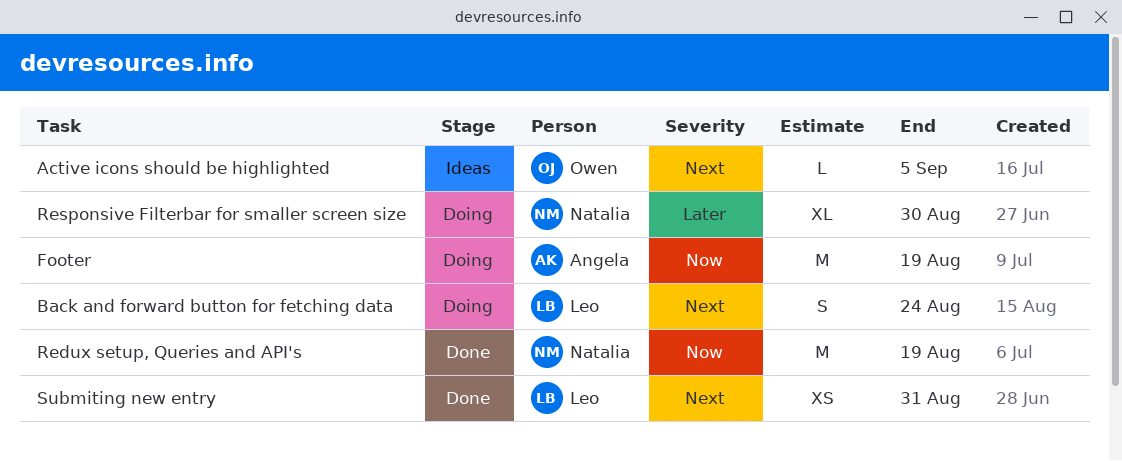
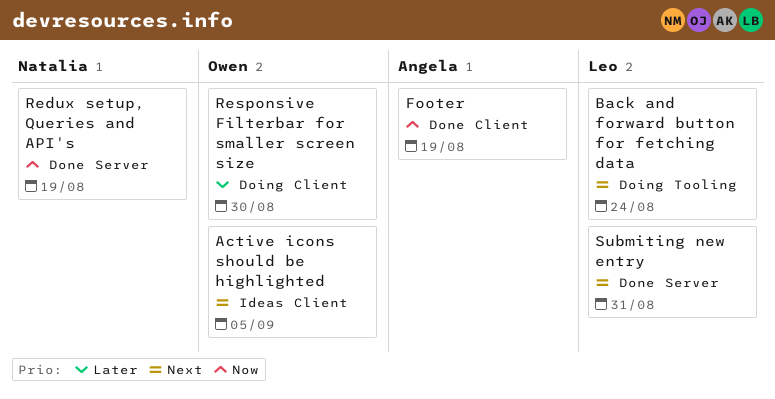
Footer, status: Doing -> Done
Responsive Filterbar for smaller screen size, owner: Natalia -> Owen

